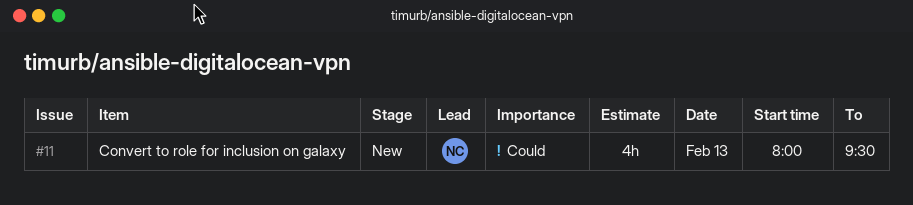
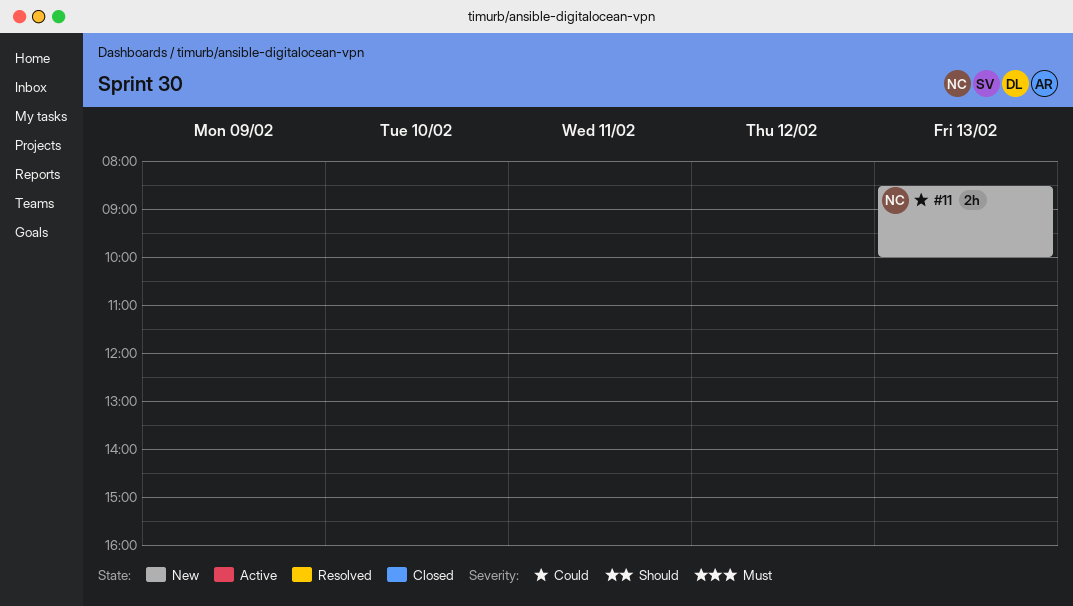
#11, estimate: 4h -> 2h
#11, begins: 08:00 -> 08:30
#11, ends: 09:30 -> 10:00

